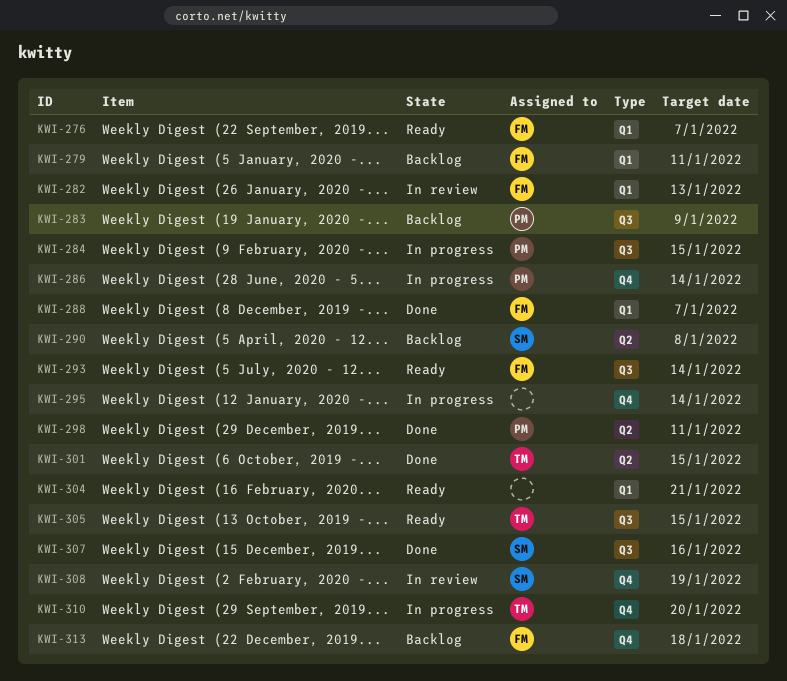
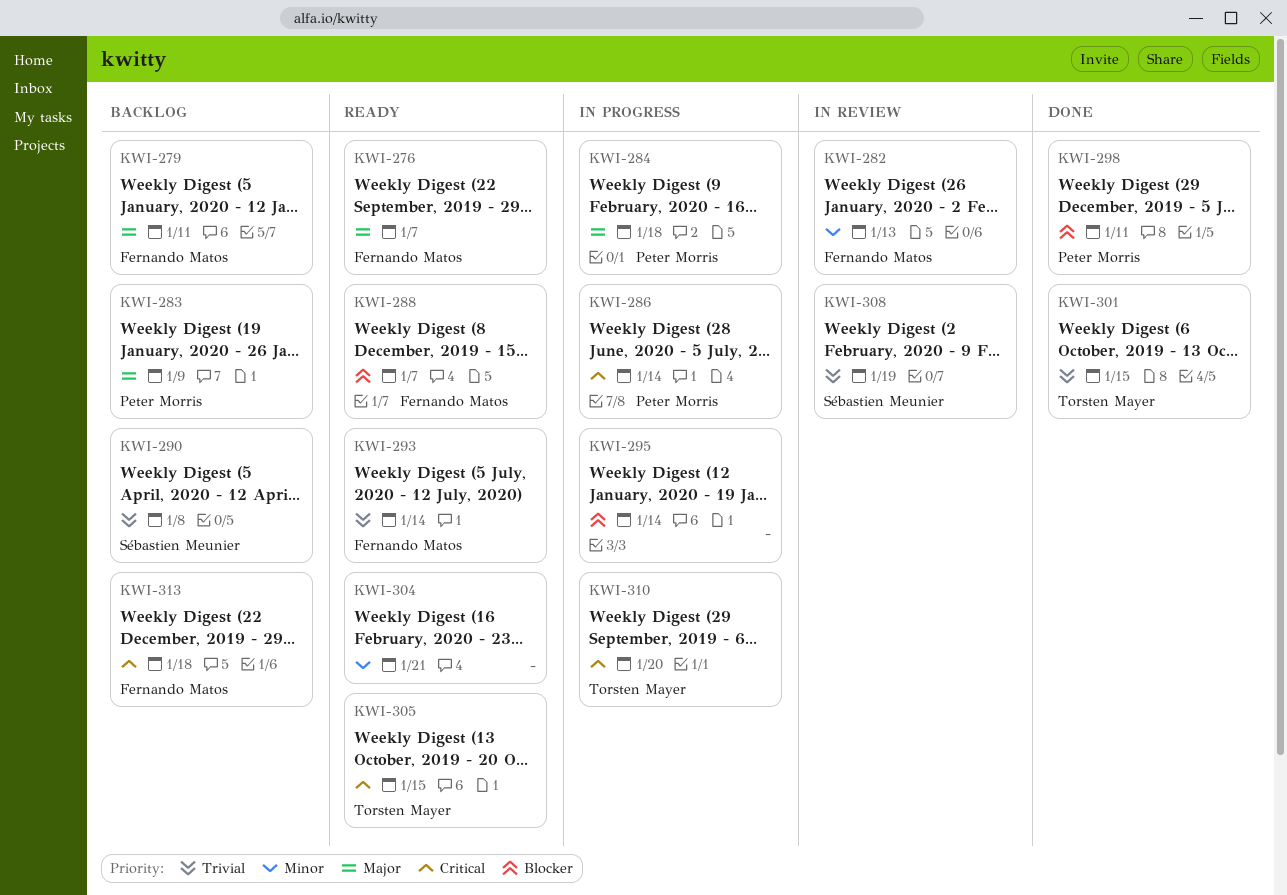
KWI-284, due: Jan 15 -> Jan 18
KWI-288, status: Done -> Ready
KWI-307: present -> none

